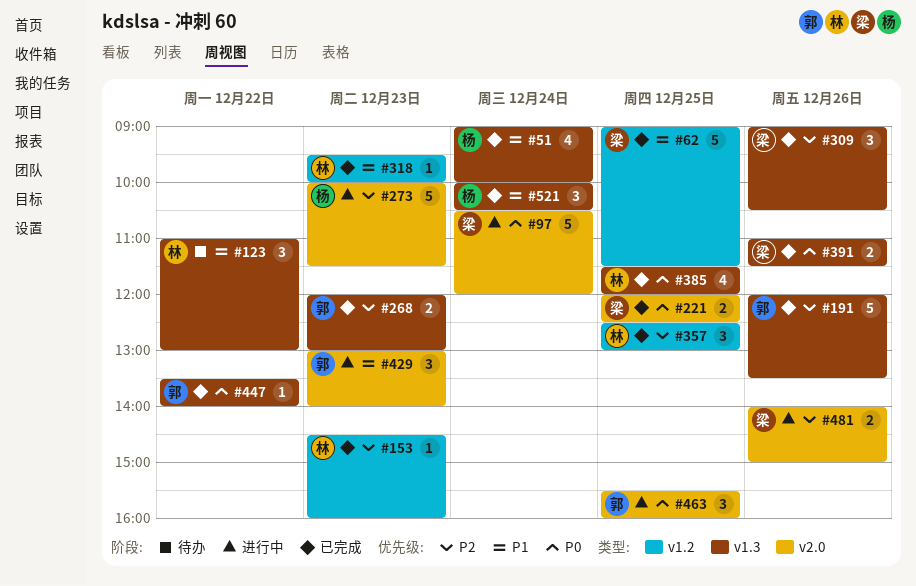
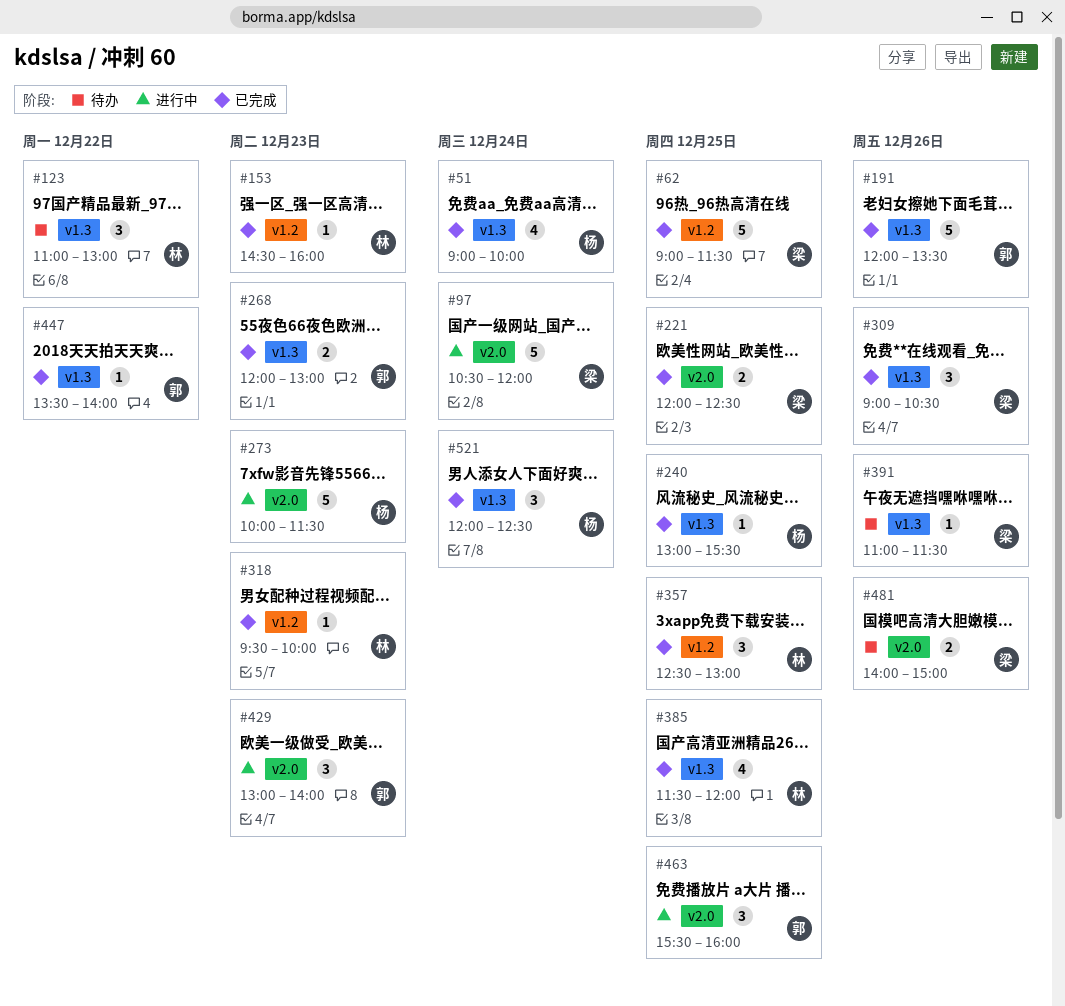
#240: none -> present
#391, status: 已完成 -> 待办
#391, estimate: 2 -> 1
#481, status: 进行中 -> 待办
#521, begins: 10:00 -> 12:00
#521, ends: 10:30 -> 12:30

